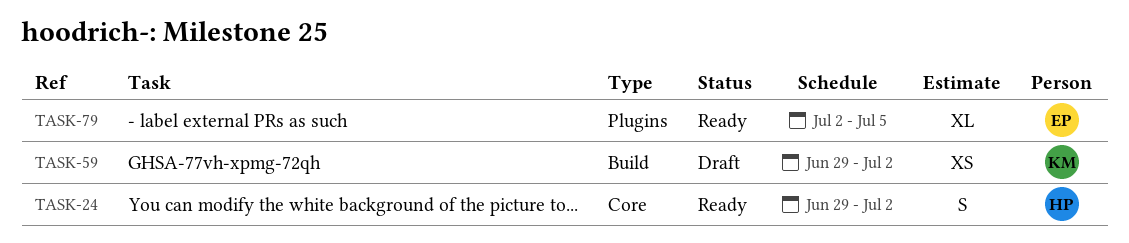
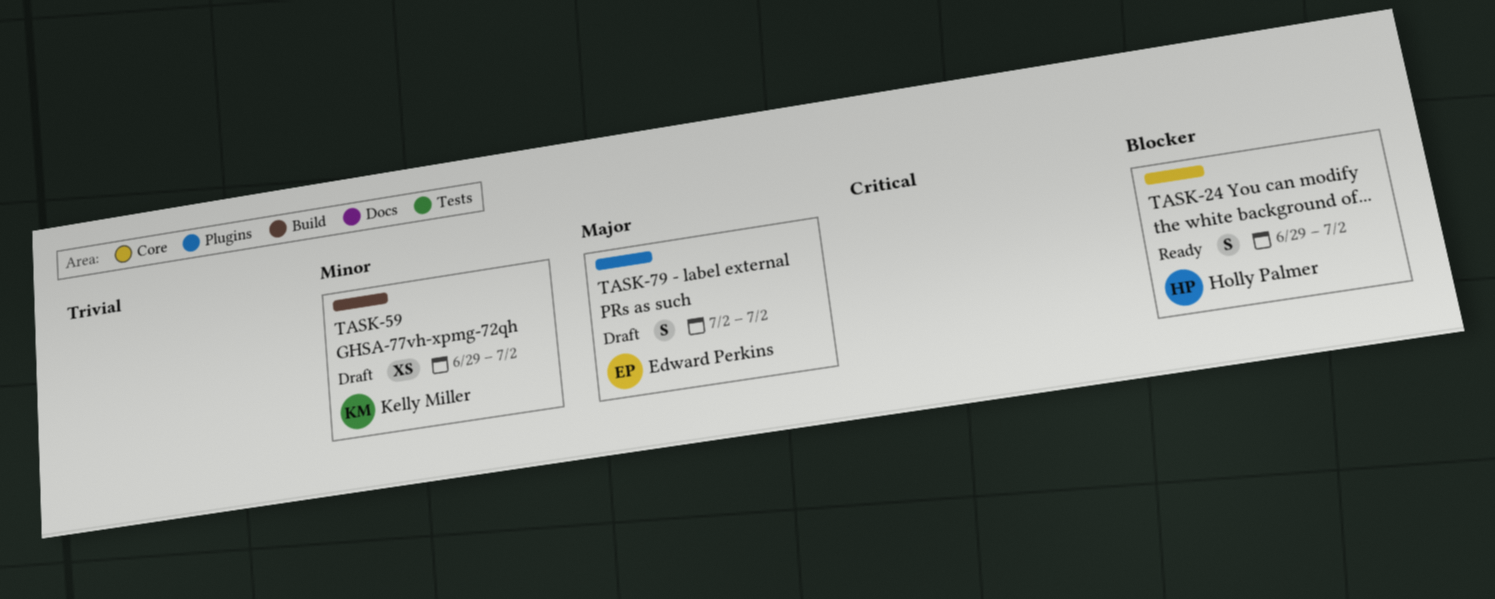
TASK-79, status: Ready -> Draft
TASK-79, estimate: XL -> S
TASK-79, due: Jul 5 -> Jul 2

